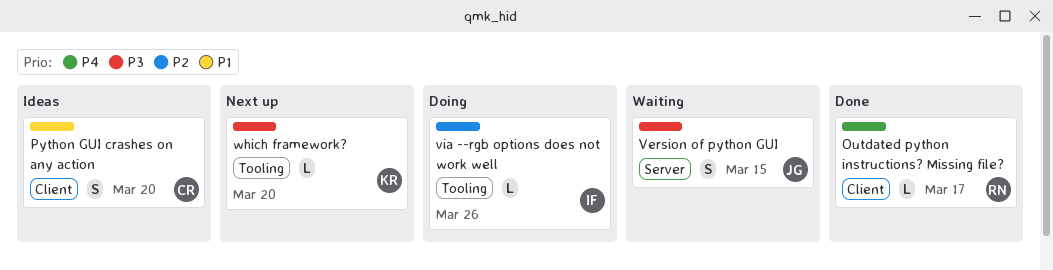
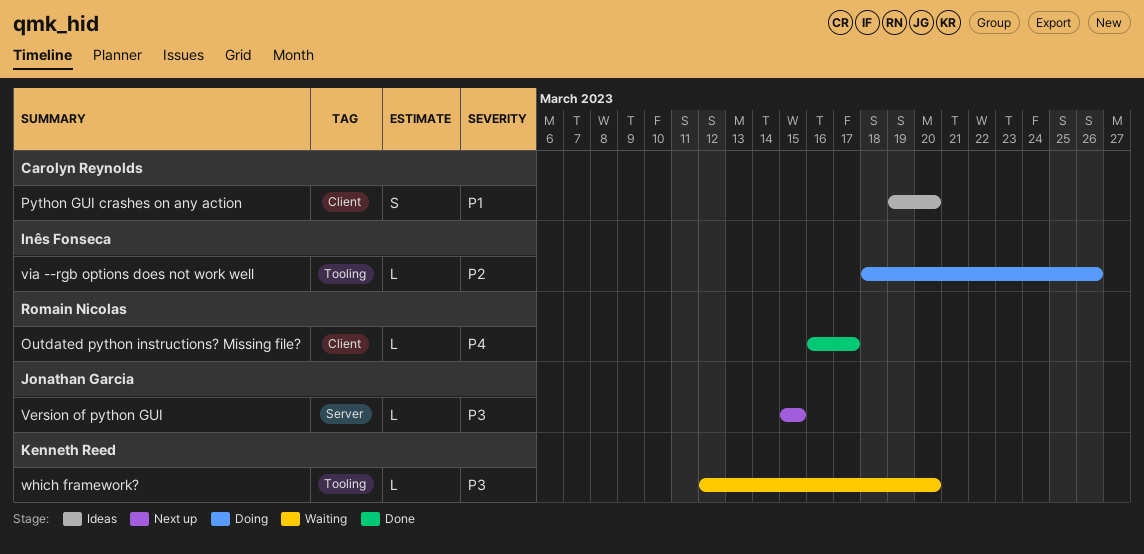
Version of python GUI, status: Waiting -> Next up
Version of python GUI, estimate: S -> L
which framework?, status: Next up -> Waiting

